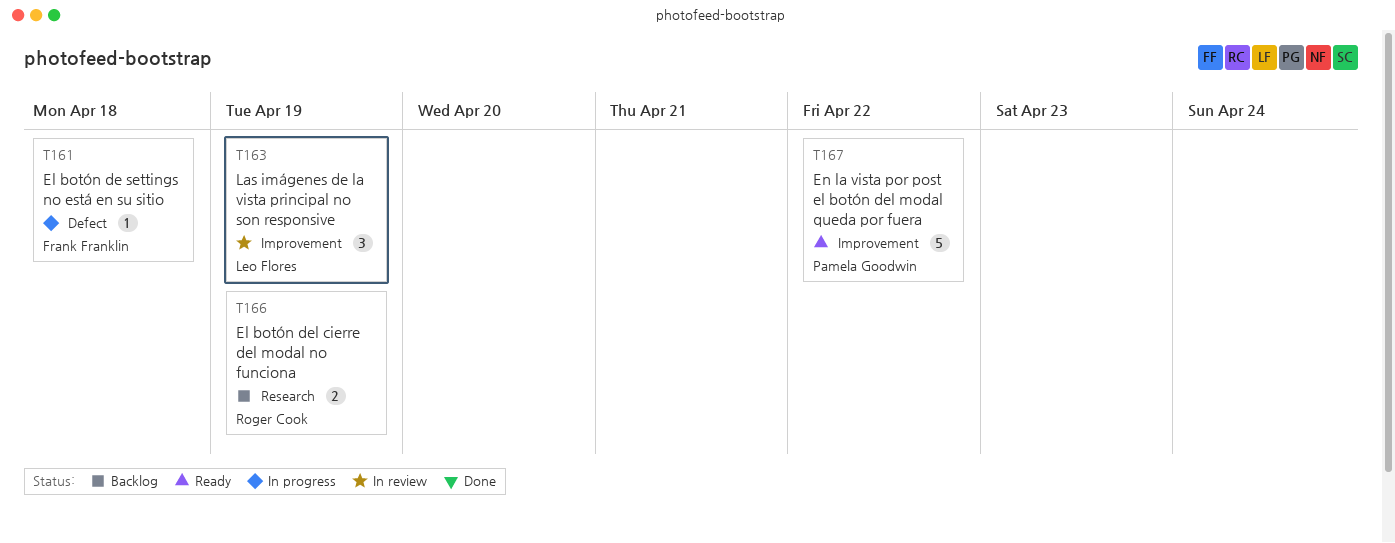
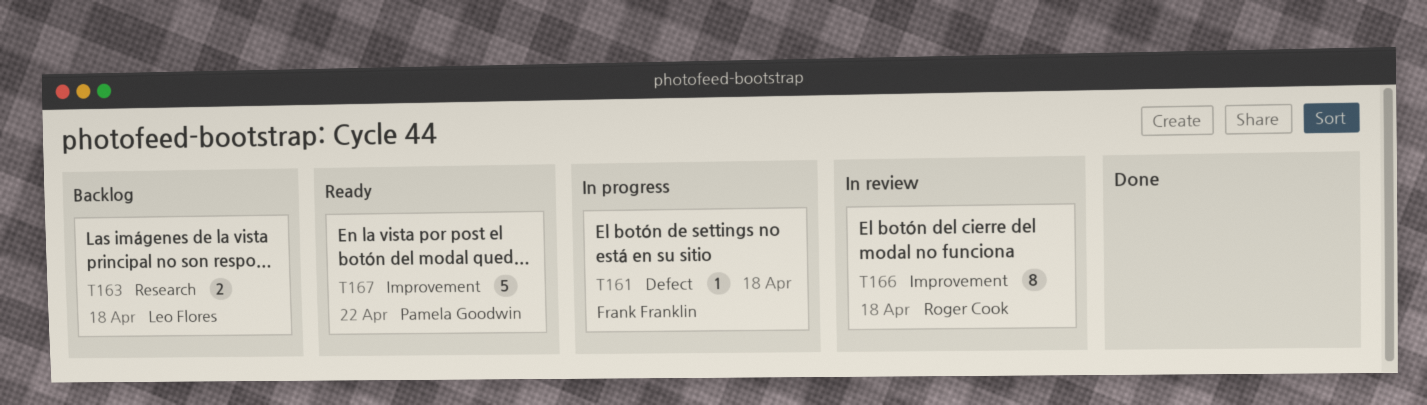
T163, status: In review -> Backlog
T163, label: Improvement -> Research
T163, estimate: 3 -> 2
T163, due: Apr 19 -> Apr 18
T166, status: Backlog -> In review
T166, label: Research -> Improvement
T166, estimate: 2 -> 8
T166, due: Apr 19 -> Apr 18

